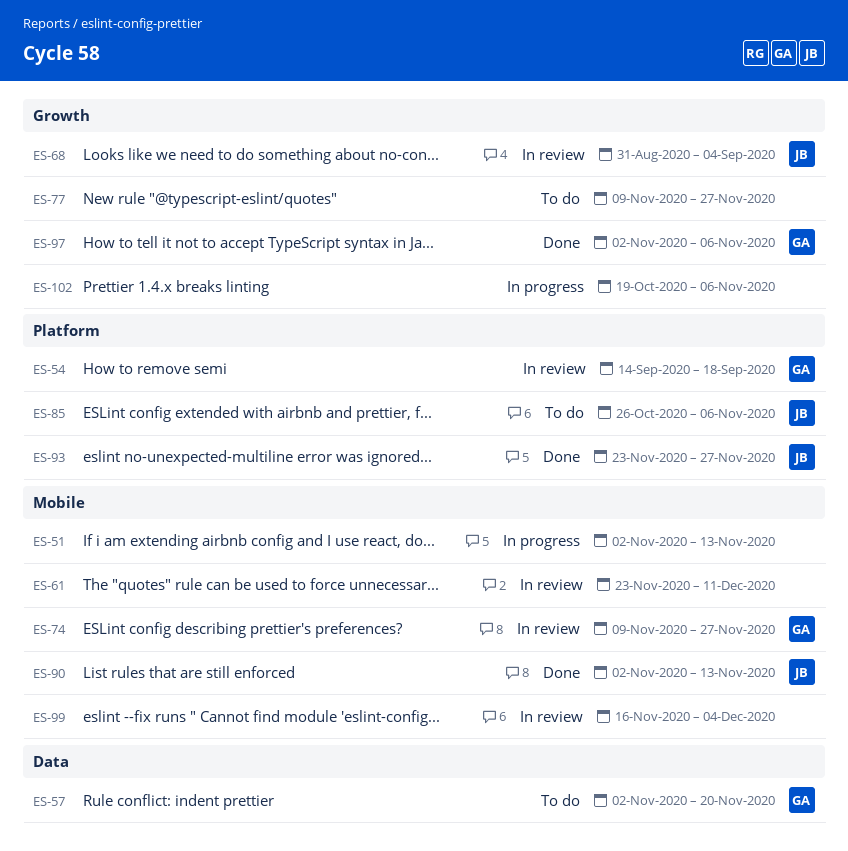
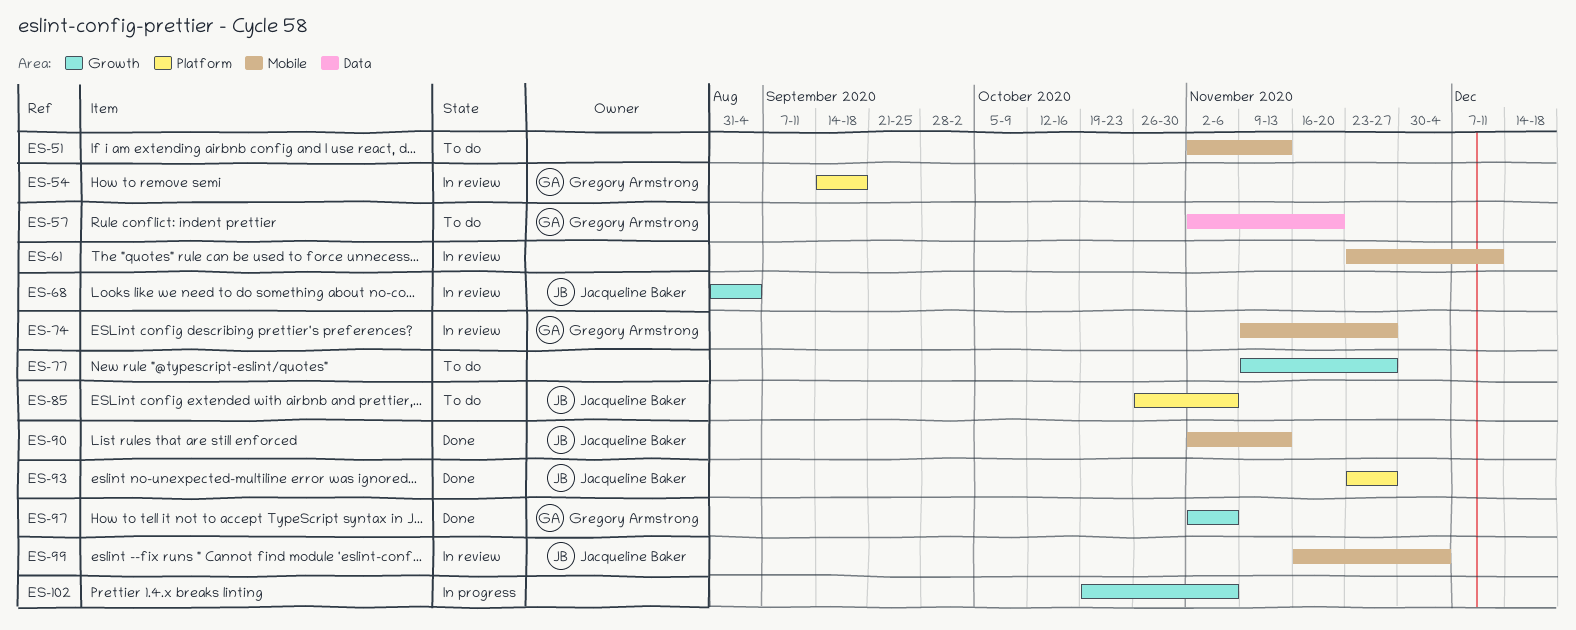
ES-51, status: In progress -> To do
ES-99, owner: none -> Jacqueline Baker

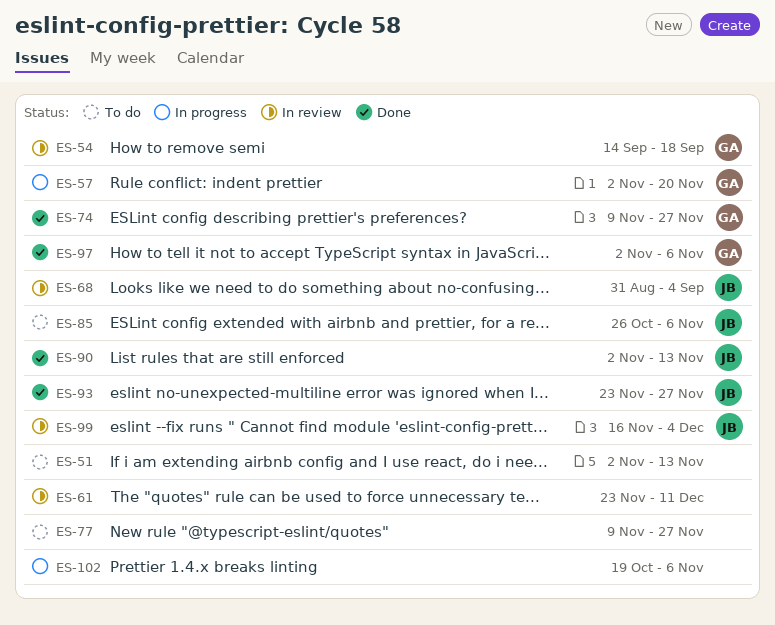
ES-57, status: To do -> In progress
ES-74, status: In review -> Done

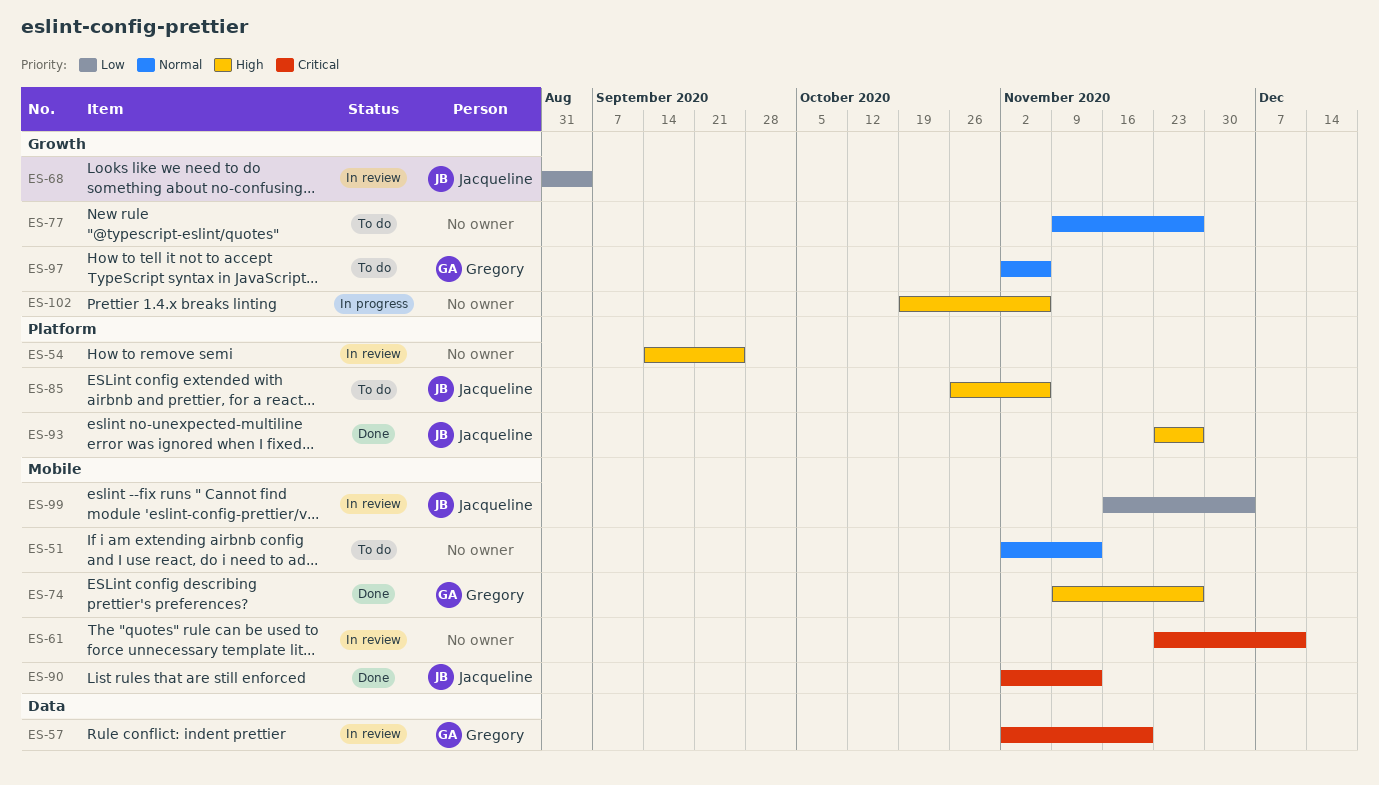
ES-54, owner: Gregory -> none
ES-54, due: Sep 18 -> Sep 25
ES-57, status: In progress -> In review
ES-97, status: Done -> To do

